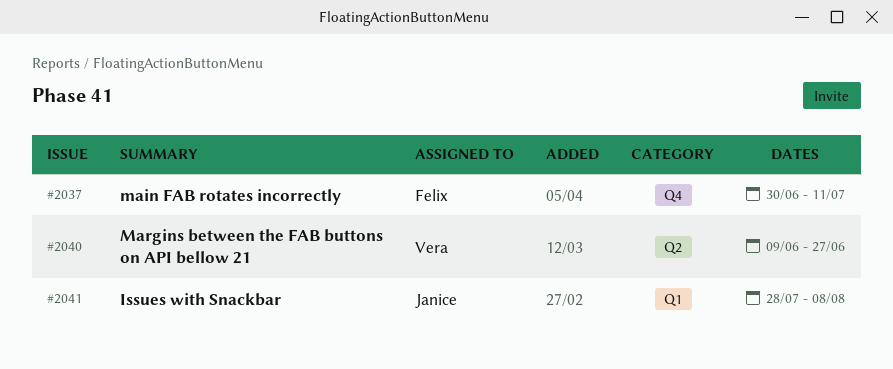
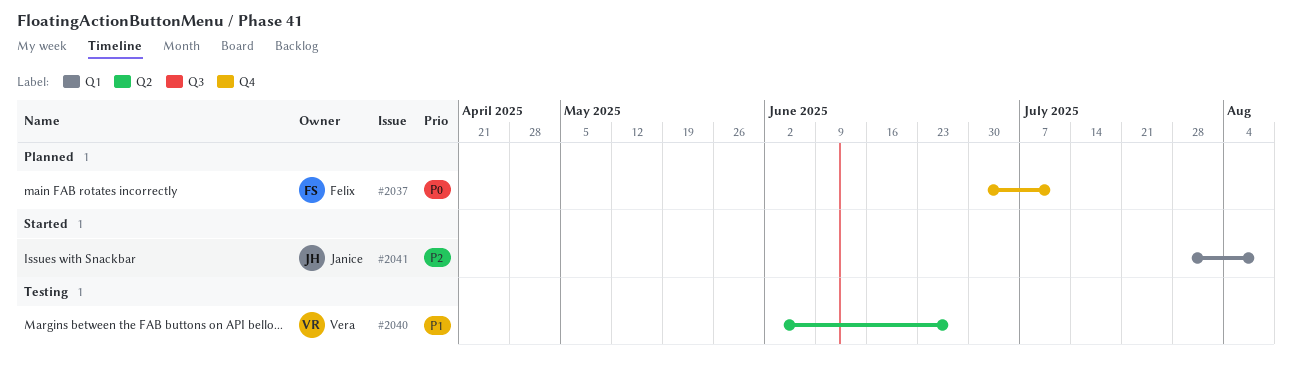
#2040, start: Jun 9 -> Jun 2

